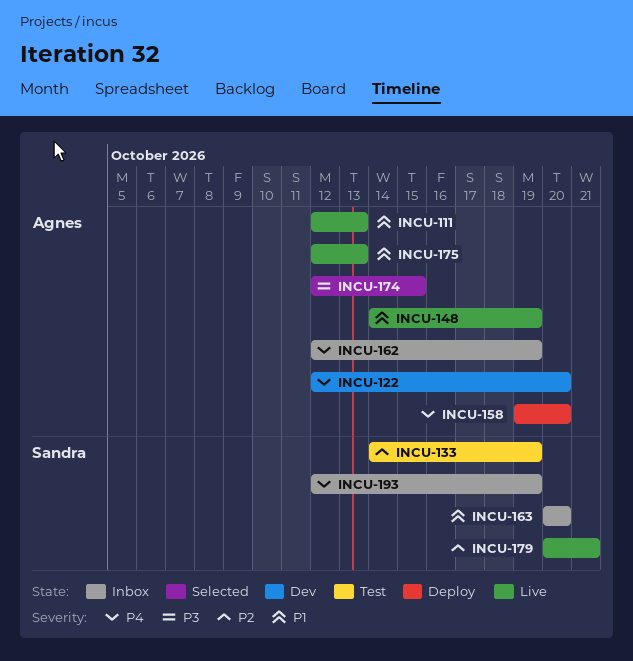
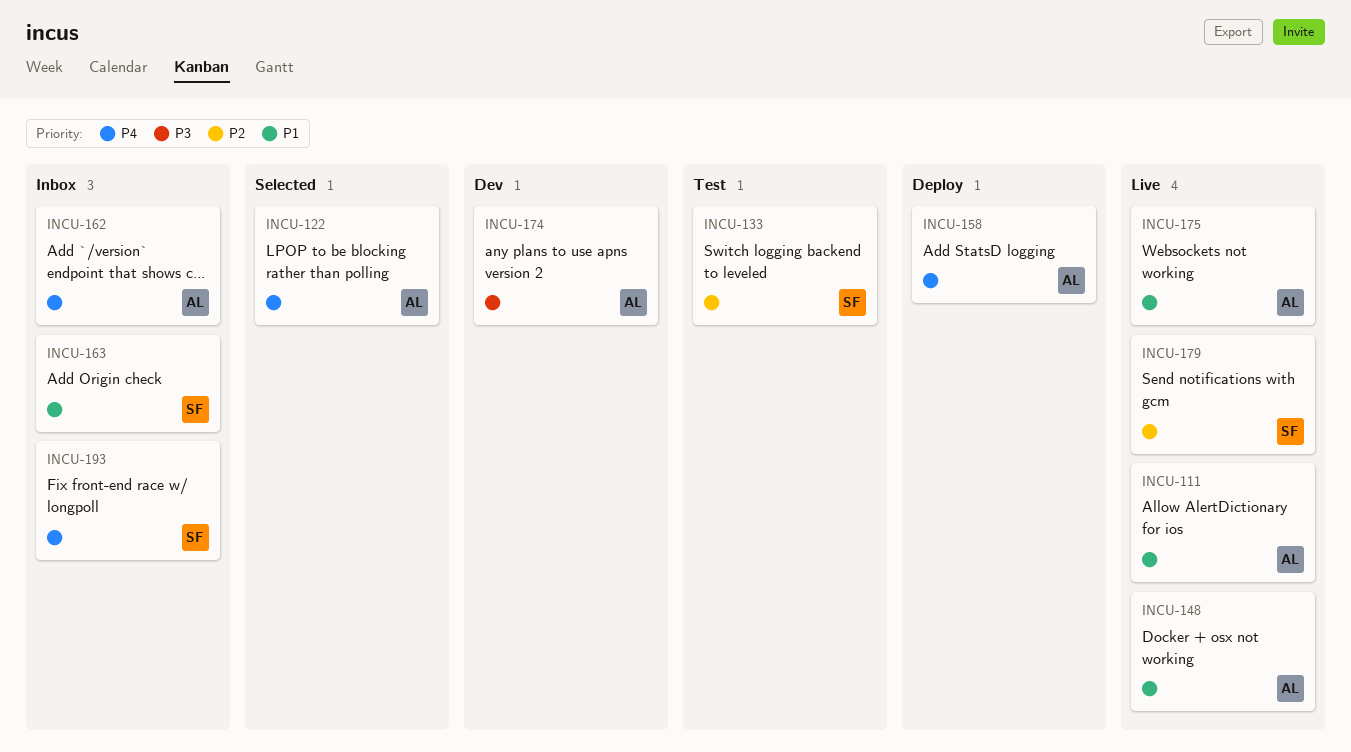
INCU-122, status: Dev -> Selected
INCU-174, status: Selected -> Dev

